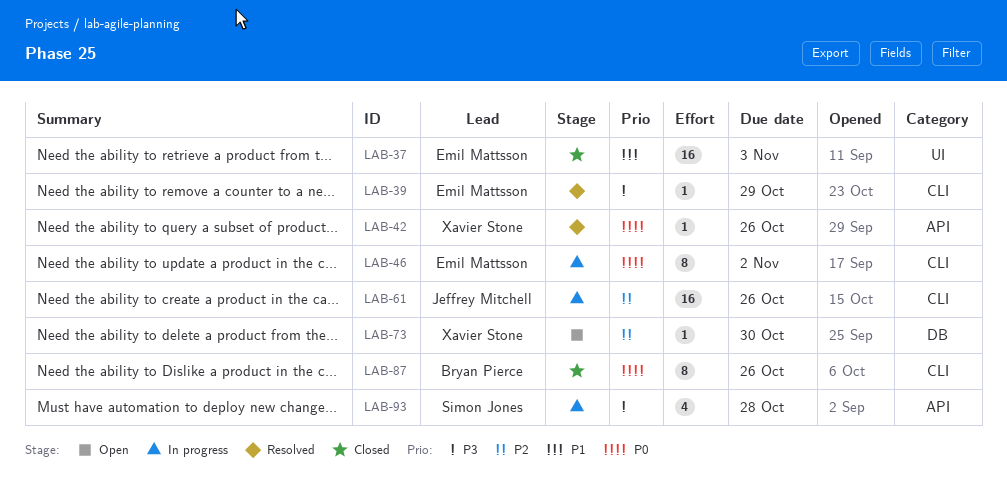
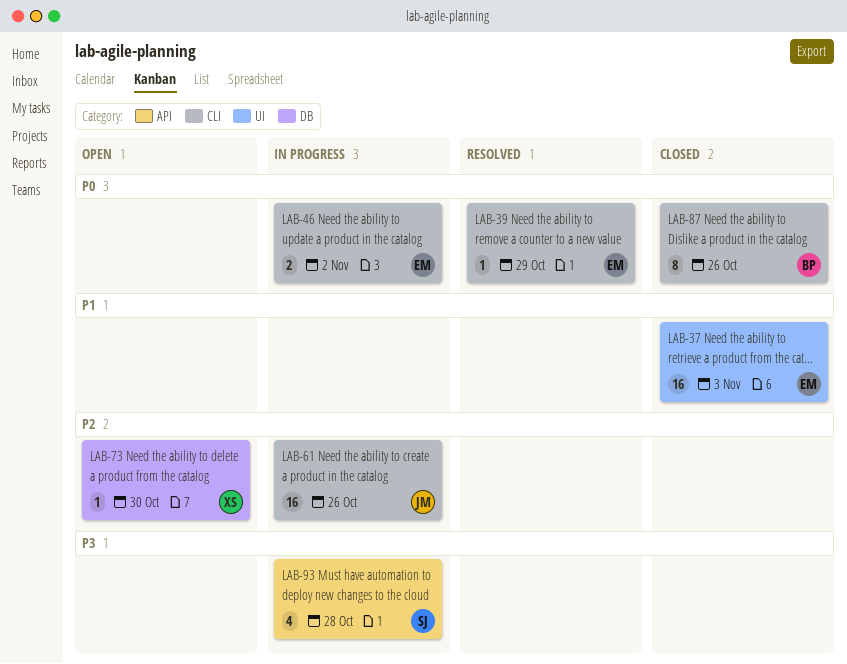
LAB-39, priority: P3 -> P0
LAB-42: present -> none
LAB-46, estimate: 8 -> 2

